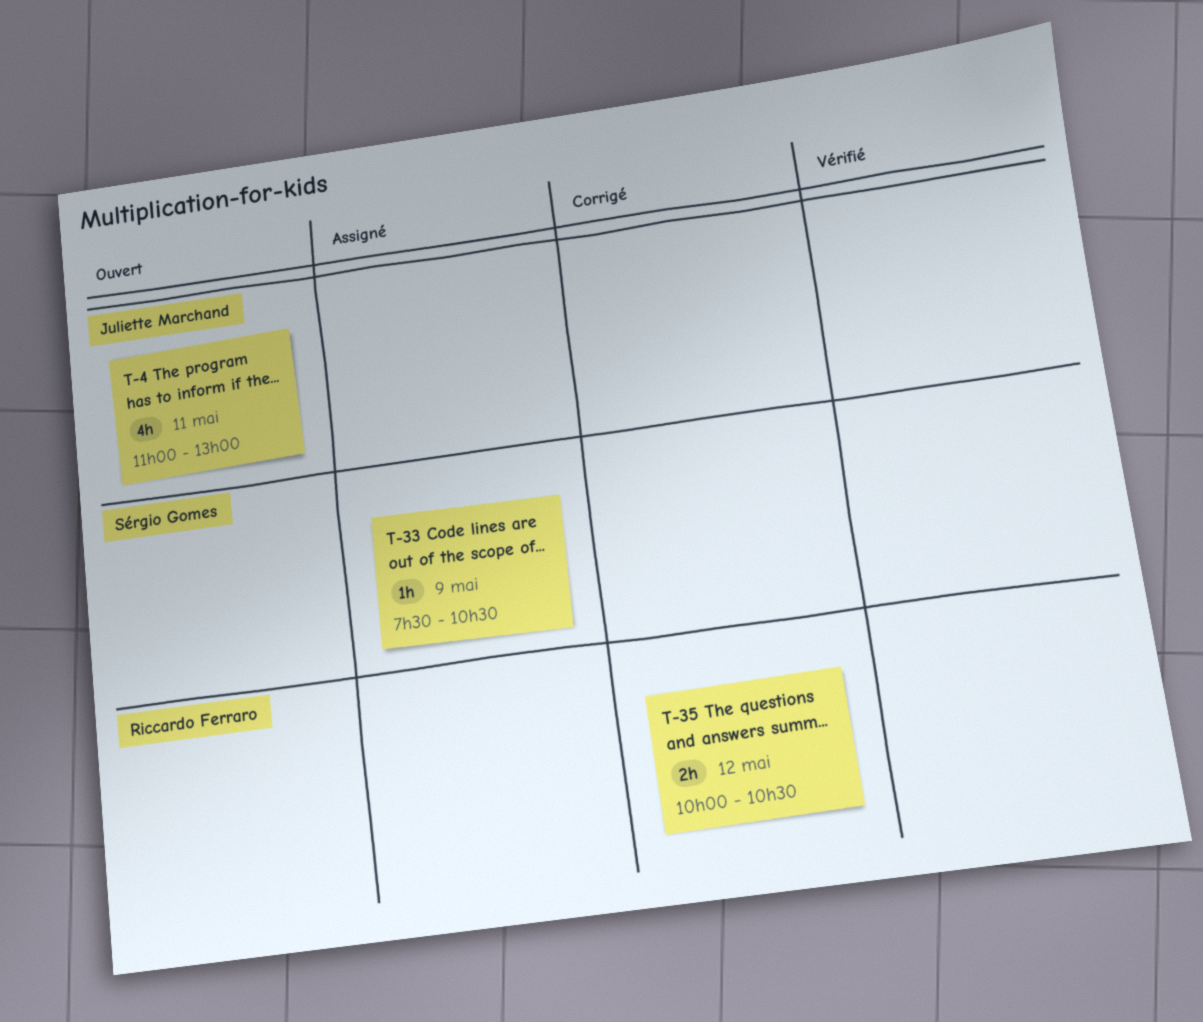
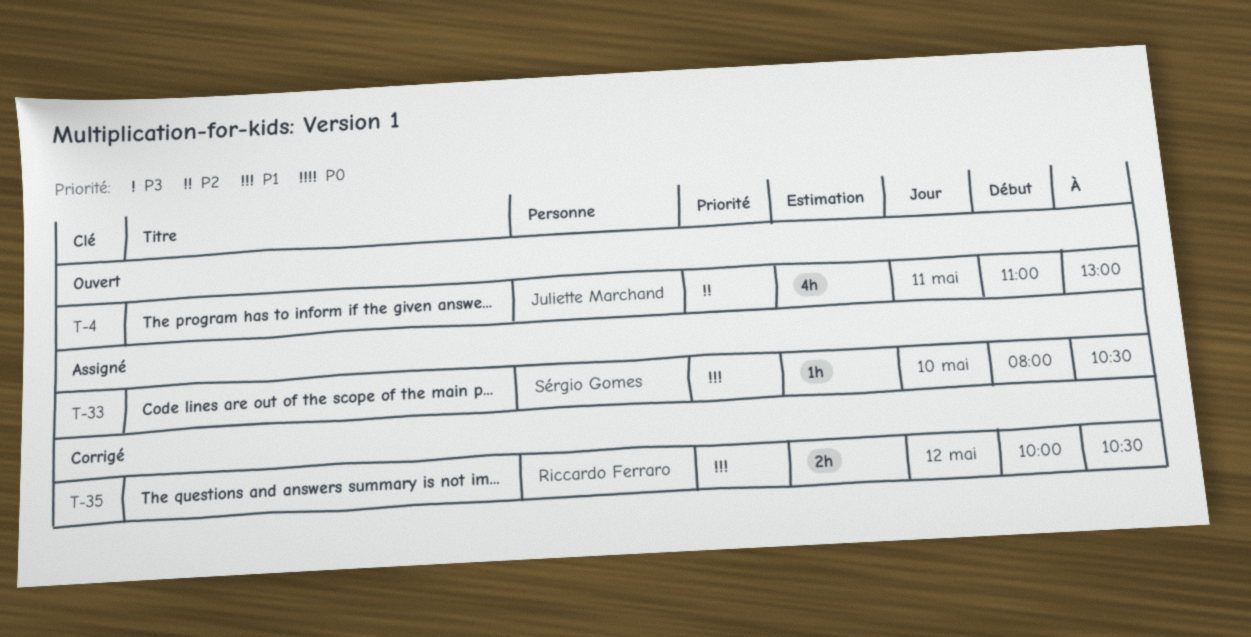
T-33, day: May 9 -> May 10
T-33, begins: 07:30 -> 08:00

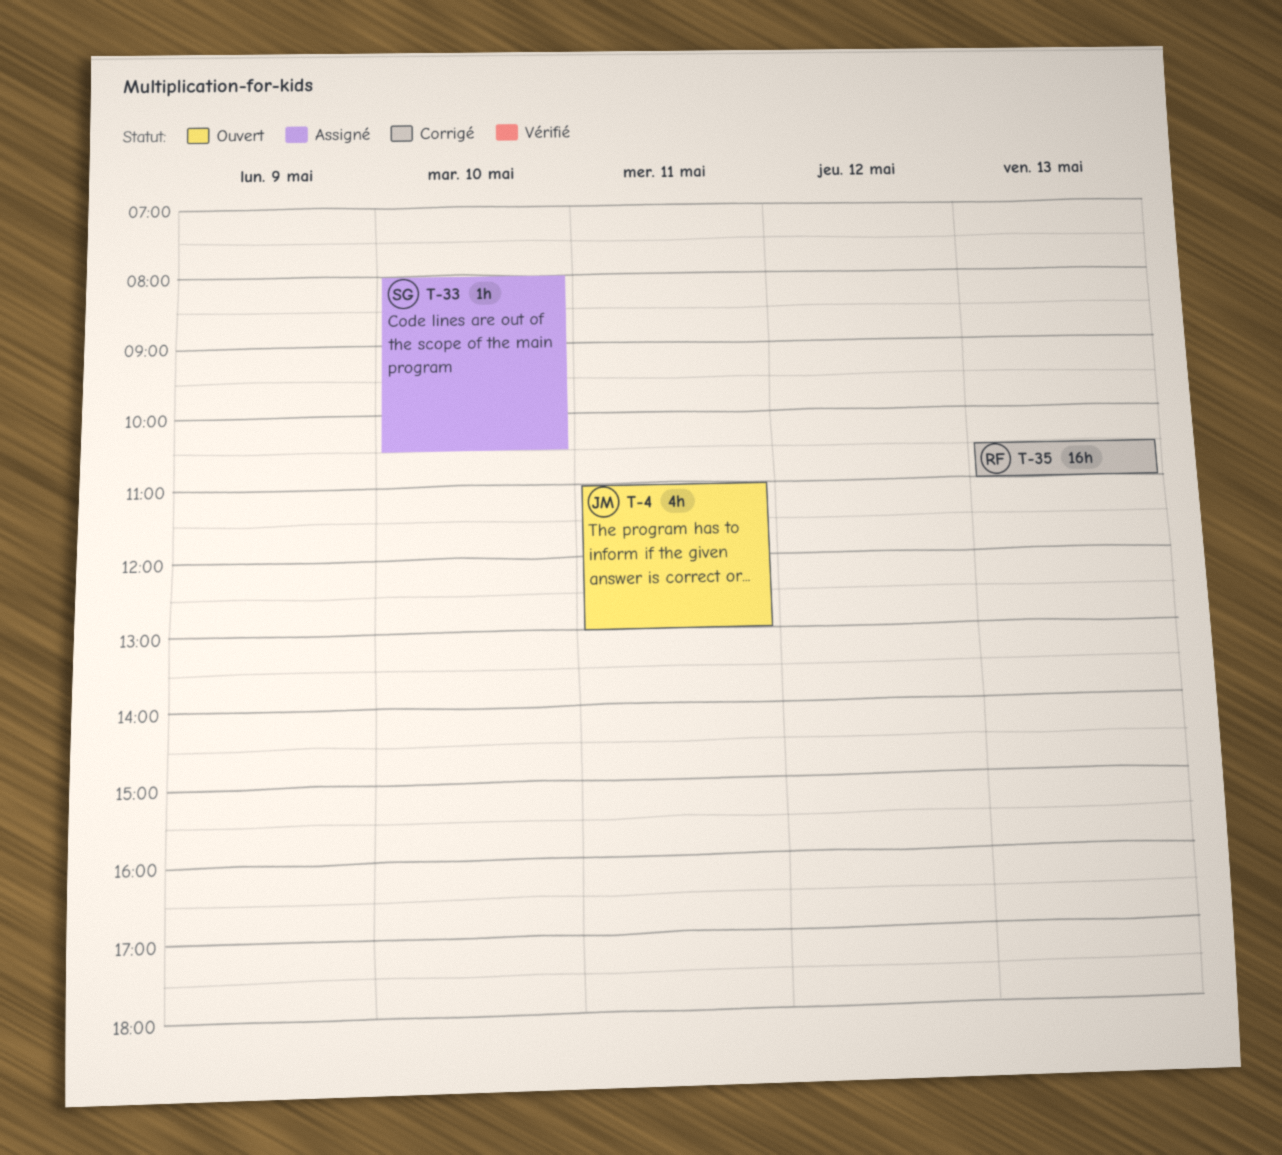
T-35, estimate: 2h -> 16h
T-35, day: May 12 -> May 13
T-35, begins: 10:00 -> 10:30
T-35, ends: 10:30 -> 11:00

